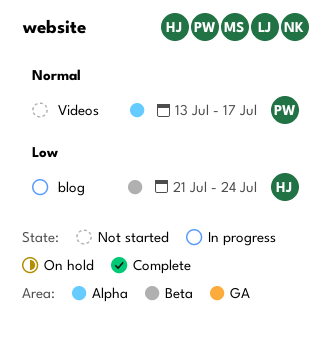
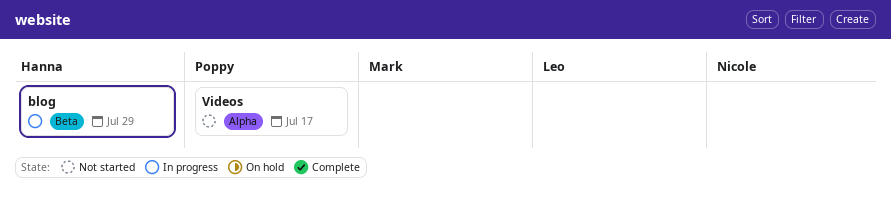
blog, due: Jul 24 -> Jul 29

